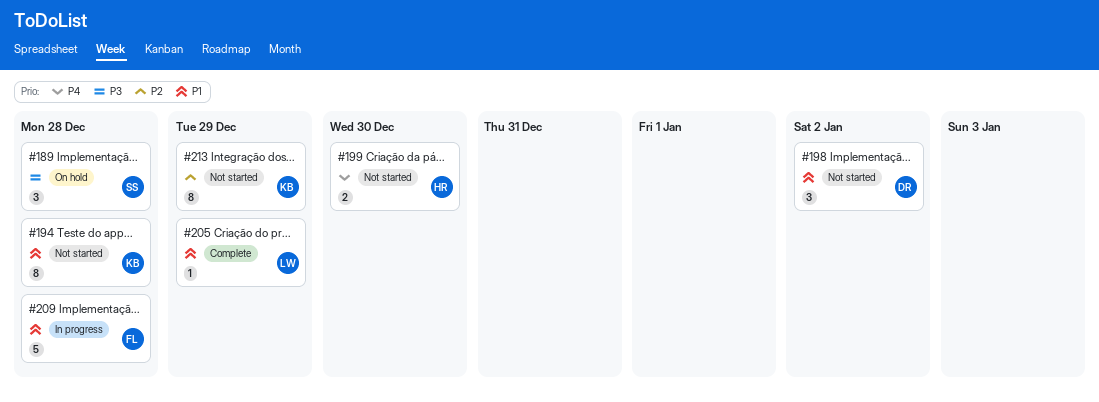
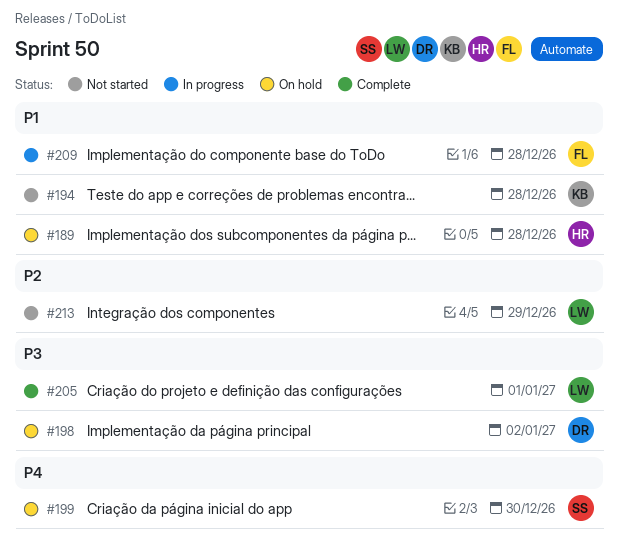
#189, owner: SS -> HR
#189, priority: P3 -> P1
#198, status: Not started -> On hold
#198, priority: P1 -> P3
#199, status: Not started -> On hold
#199, owner: HR -> SS
#205, priority: P1 -> P3
#205, due: Dec 29 -> Jan 1
#213, owner: KB -> LW

